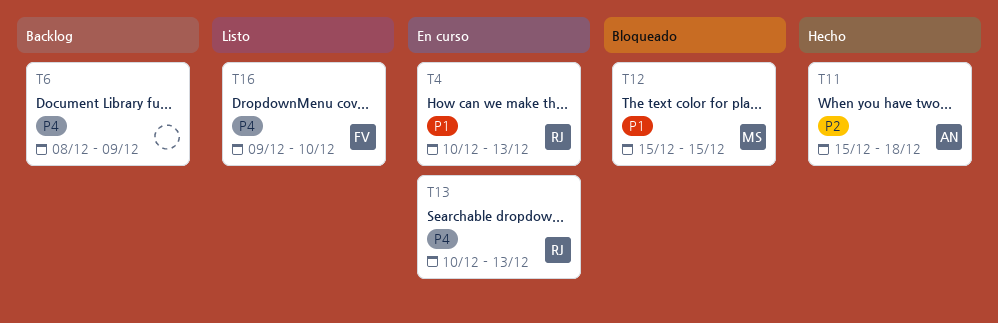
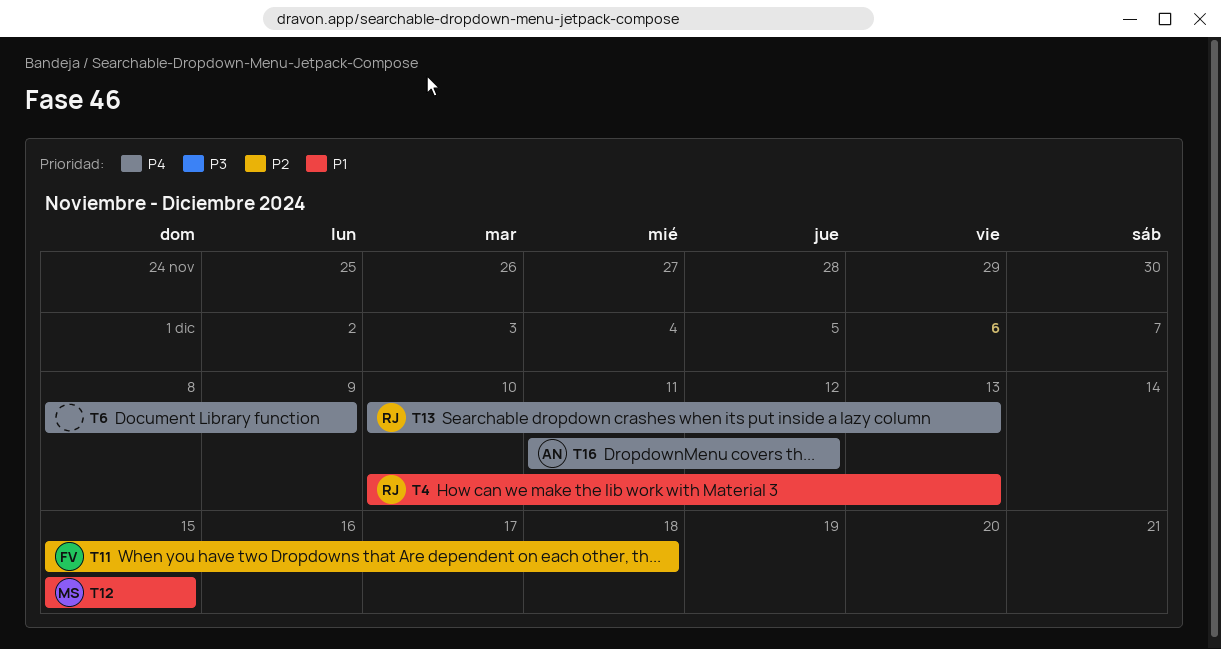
T11, owner: AN -> FV
T16, owner: FV -> AN
T16, start: Dec 9 -> Dec 11
T16, due: Dec 10 -> Dec 12

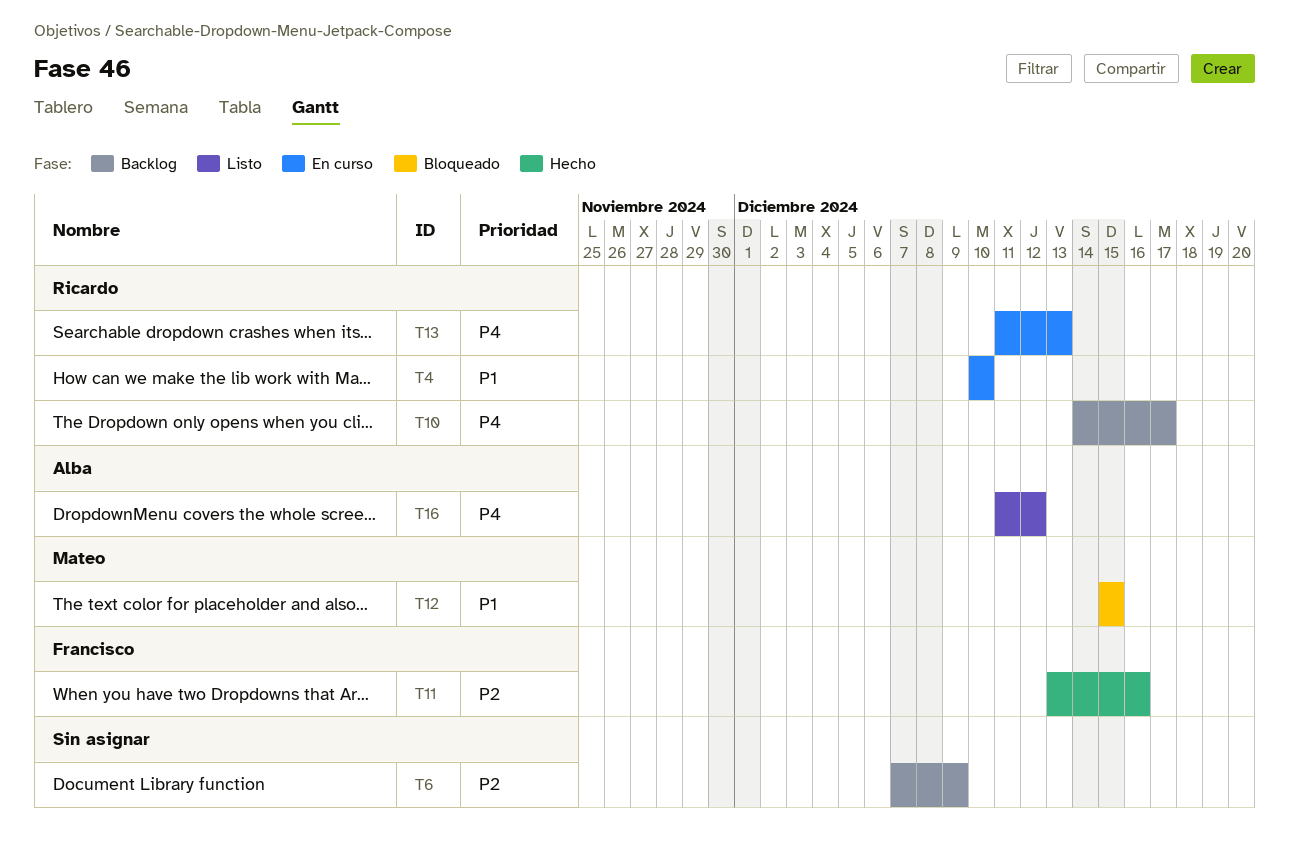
T4, due: Dec 13 -> Dec 10
T6, priority: P4 -> P2
T6, start: Dec 8 -> Dec 7
T10: none -> present
T11, start: Dec 15 -> Dec 13
T11, due: Dec 18 -> Dec 16
T13, start: Dec 10 -> Dec 11

